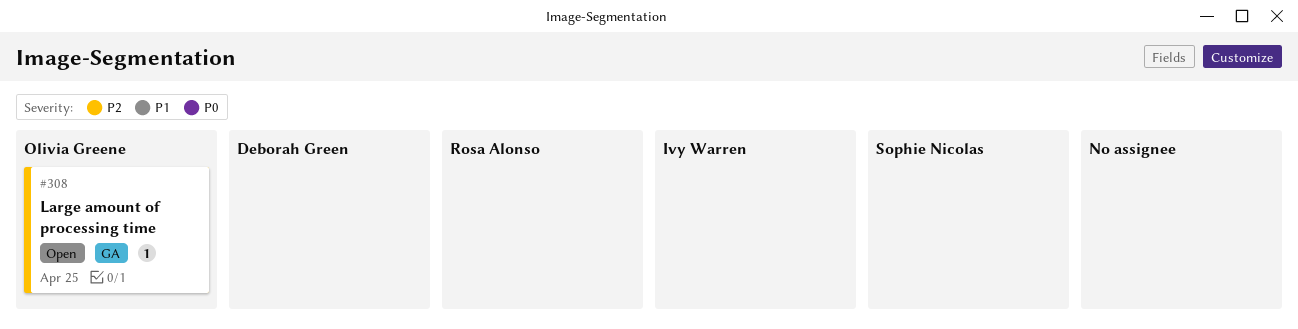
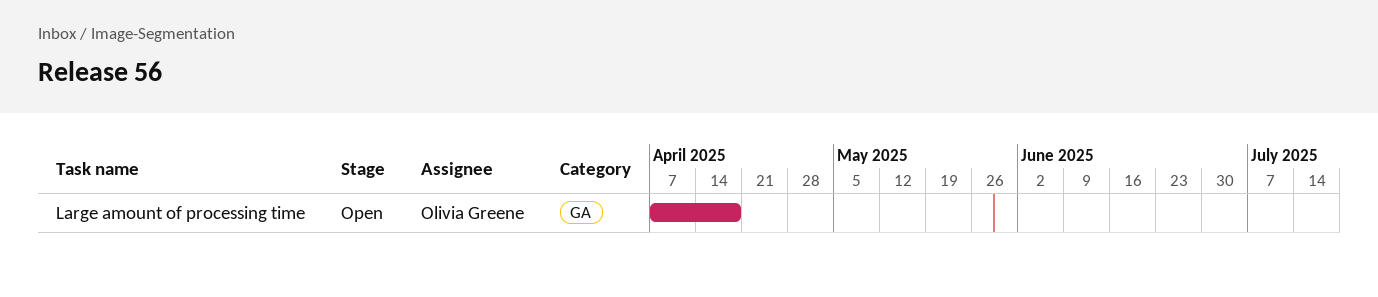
Large amount of processing time, due: Apr 25 -> Apr 18

